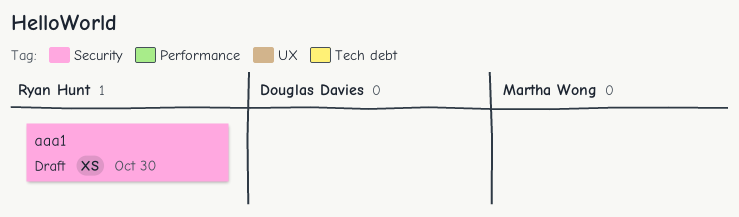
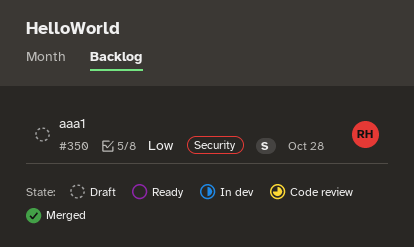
aaa1, estimate: XS -> S
aaa1, due: Oct 30 -> Oct 28

